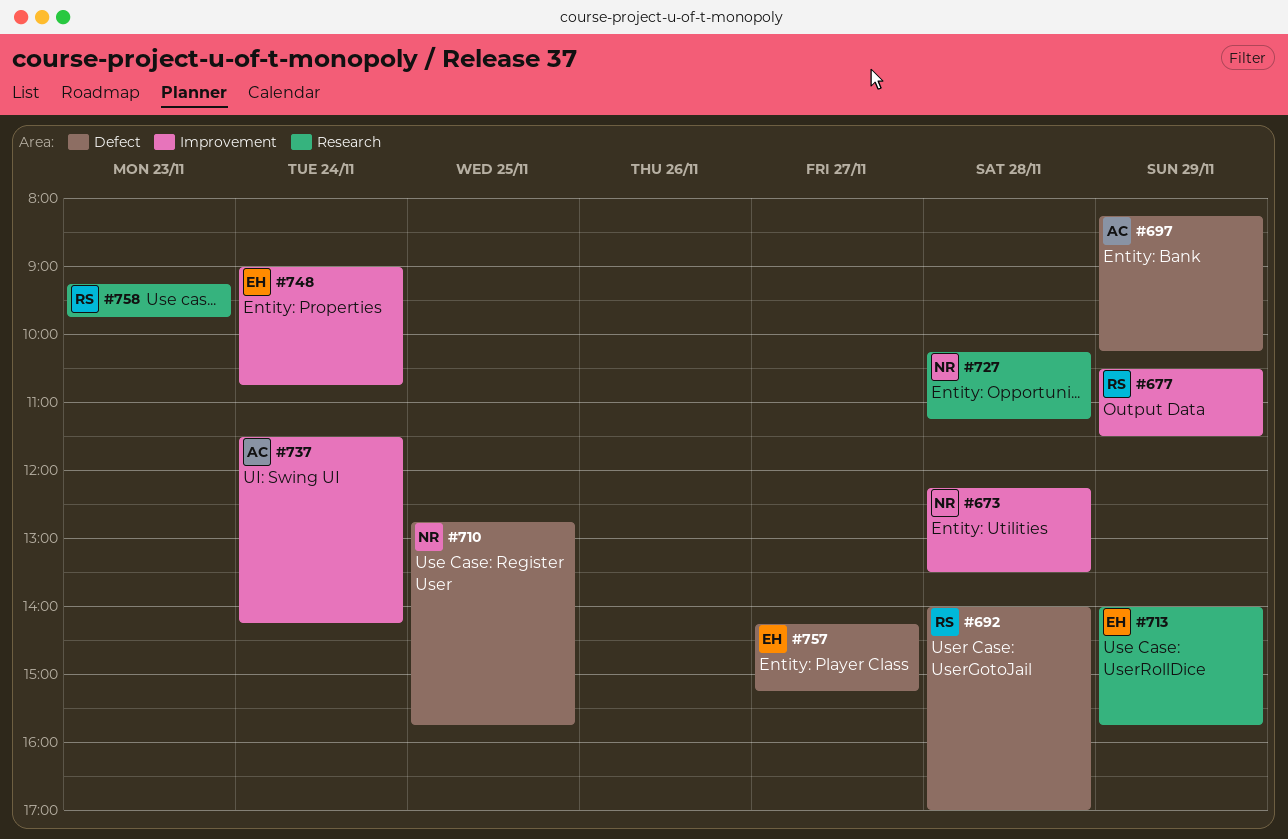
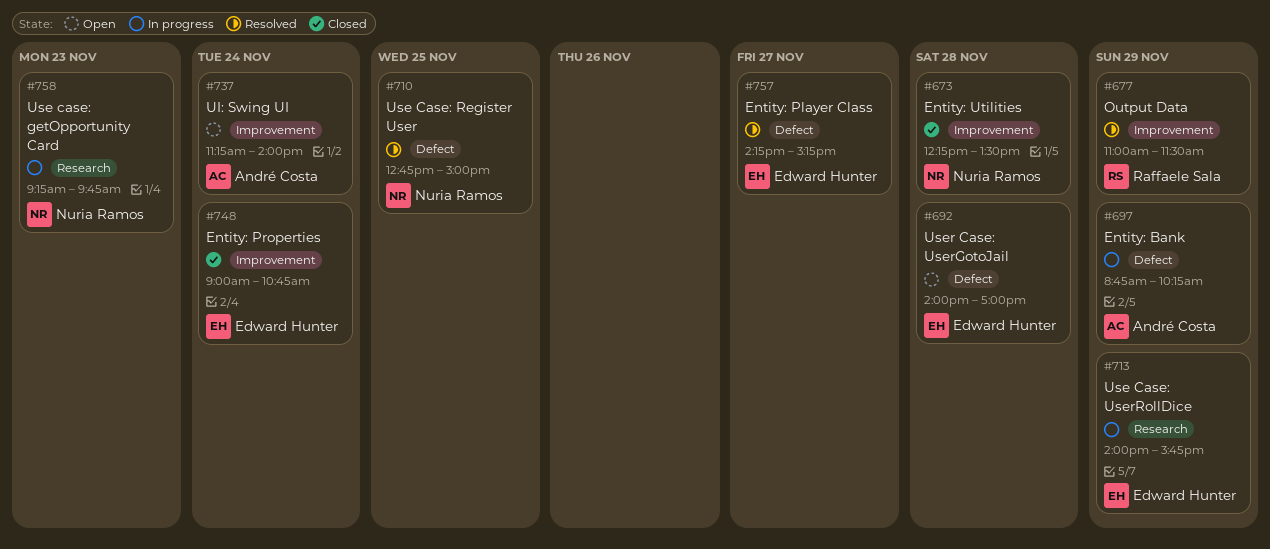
#677, begins: 10:30 -> 11:00
#692, owner: Raffaele Sala -> Edward Hunter
#697, begins: 08:15 -> 08:45
#710, ends: 15:45 -> 15:00
#727: present -> none
#737, begins: 11:30 -> 11:15
#737, ends: 14:15 -> 14:00
#758, owner: Raffaele Sala -> Nuria Ramos

